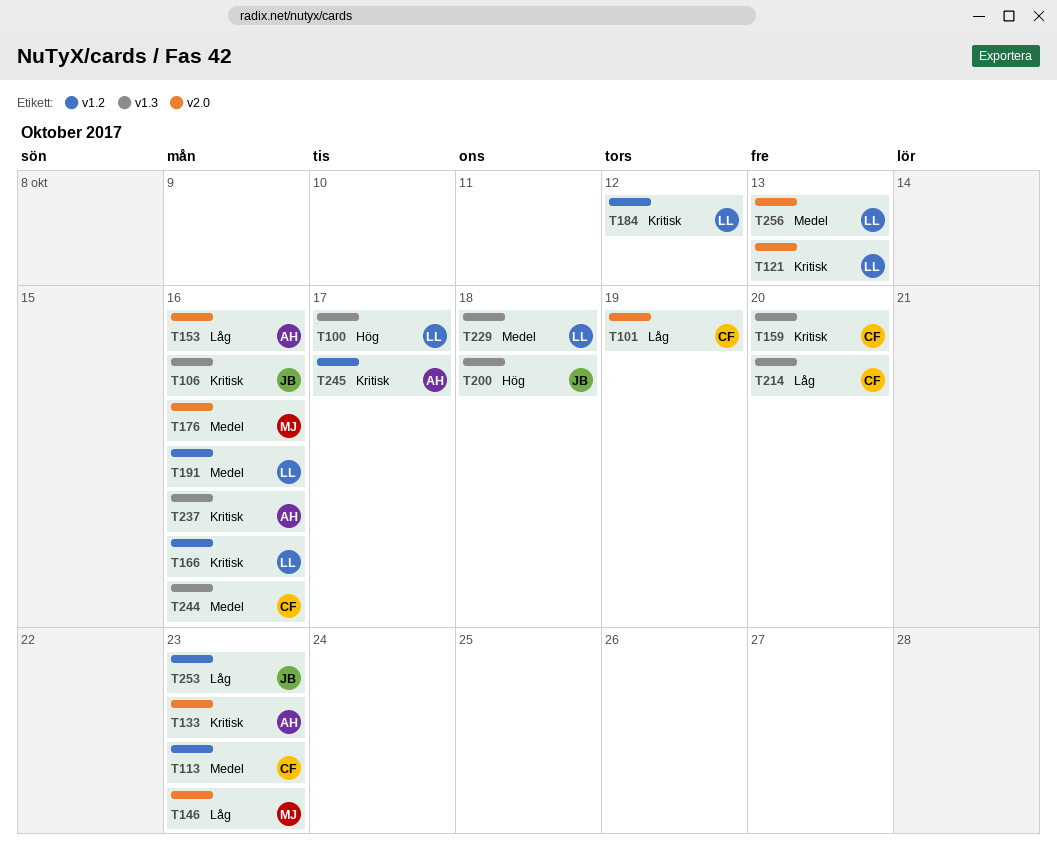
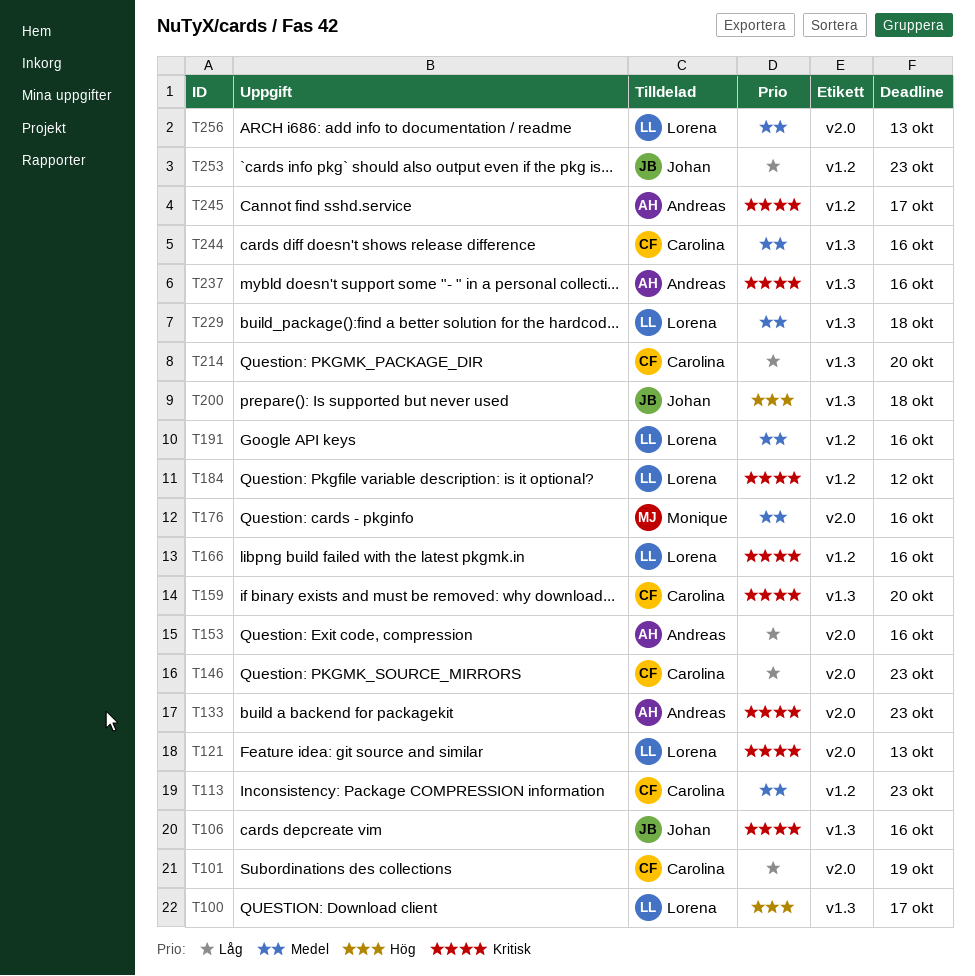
T146, owner: Monique -> Carolina

